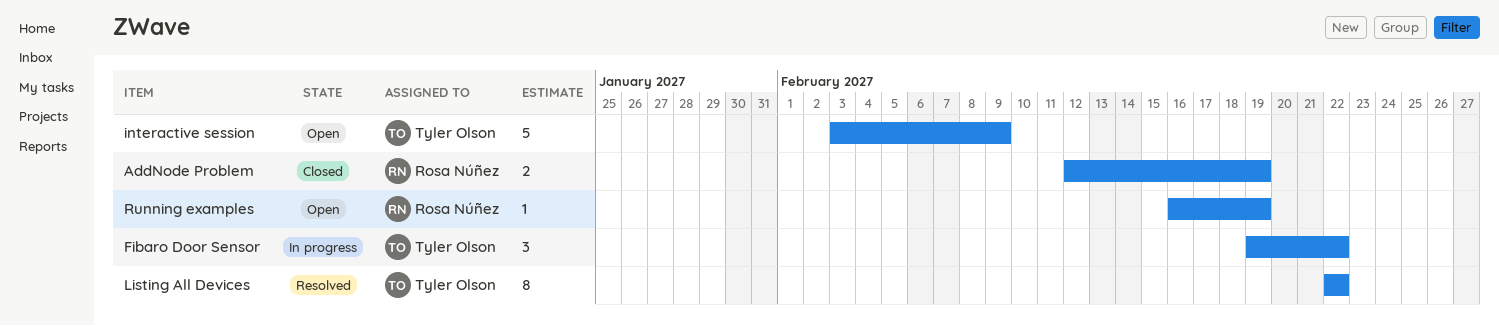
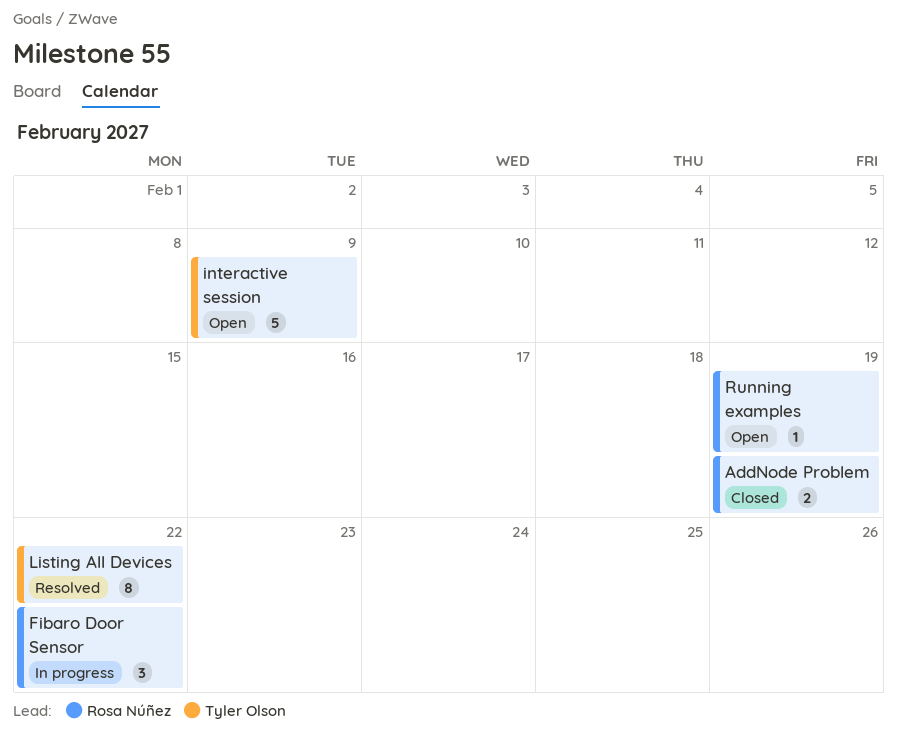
Fibaro Door Sensor, owner: Tyler Olson -> Rosa Núñez

